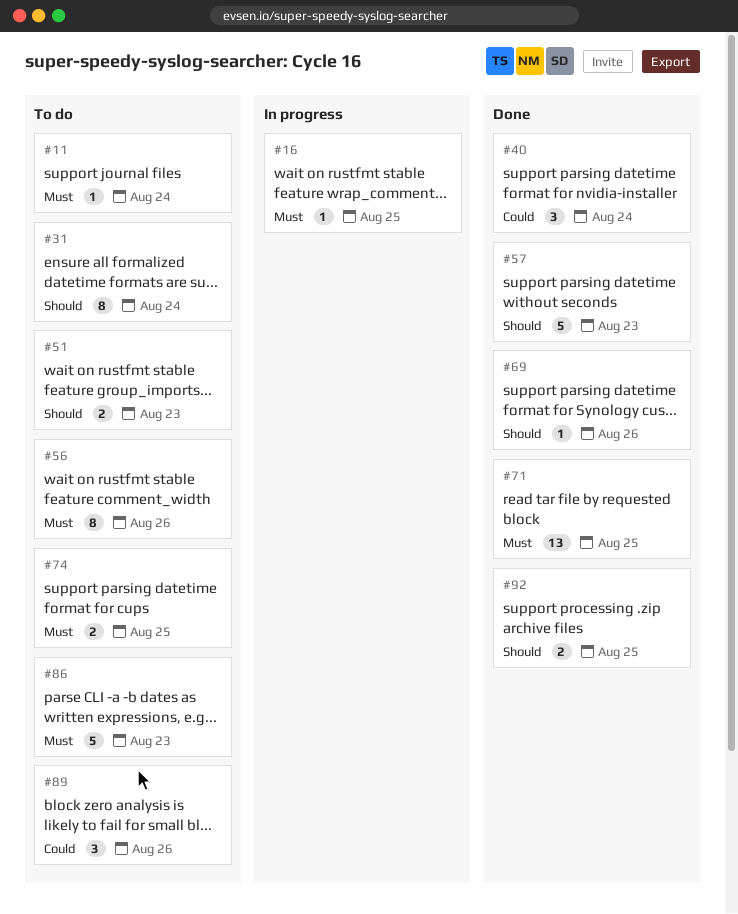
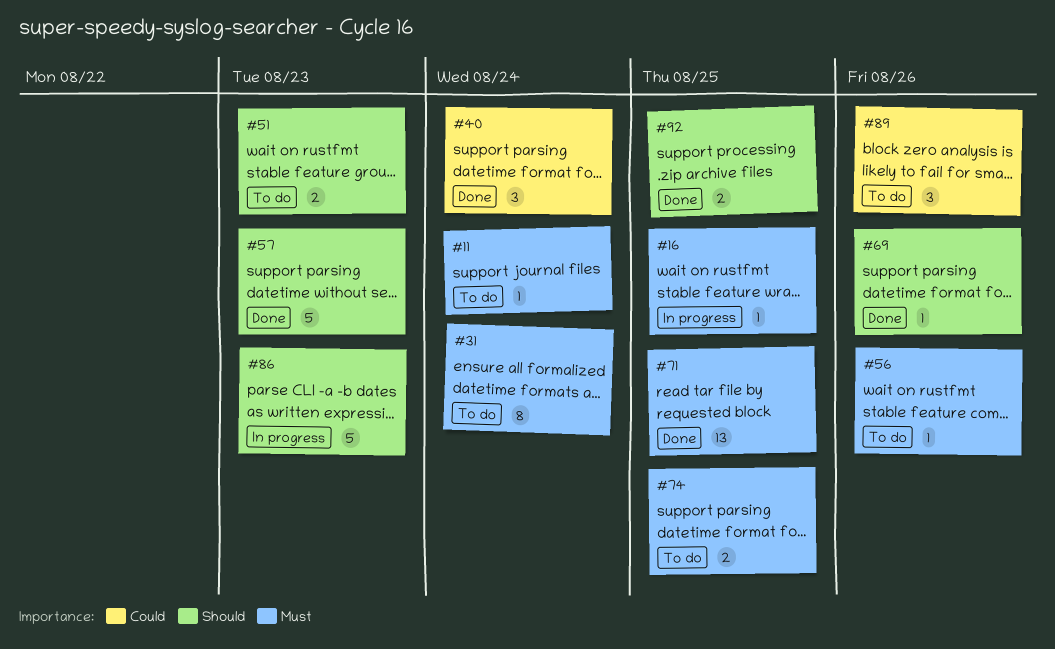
#31, priority: Should -> Must
#56, estimate: 8 -> 1
#86, status: To do -> In progress
#86, priority: Must -> Should

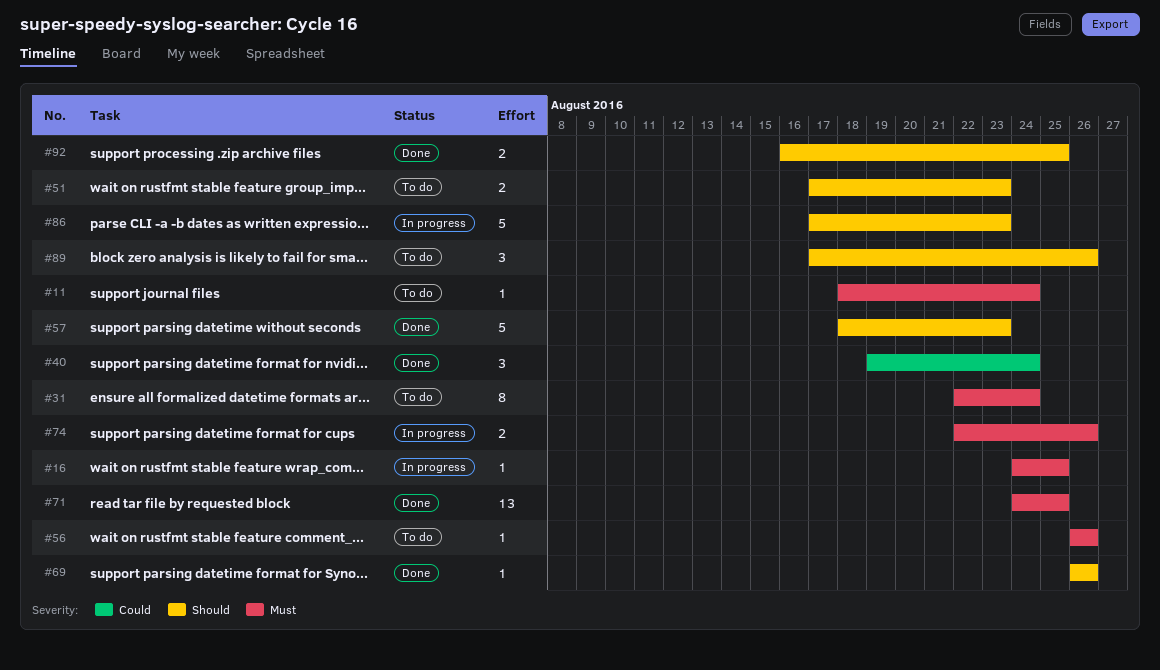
#74, status: To do -> In progress
#74, due: Aug 25 -> Aug 26
#89, priority: Could -> Should

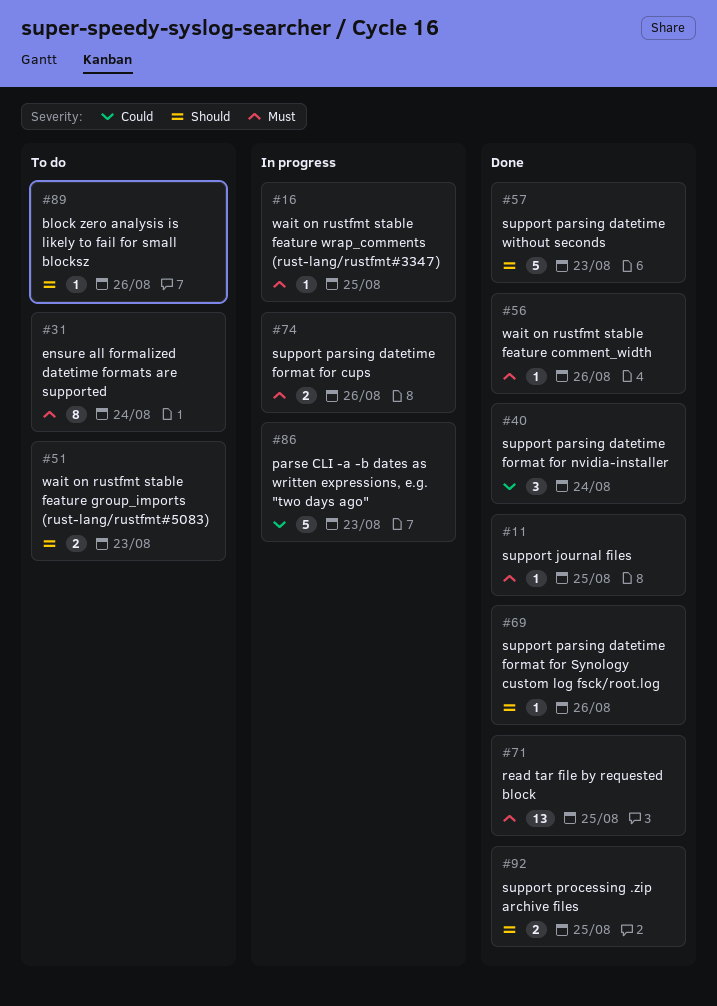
#11, status: To do -> Done
#11, due: Aug 24 -> Aug 25
#56, status: To do -> Done
#86, priority: Should -> Could
#89, estimate: 3 -> 1

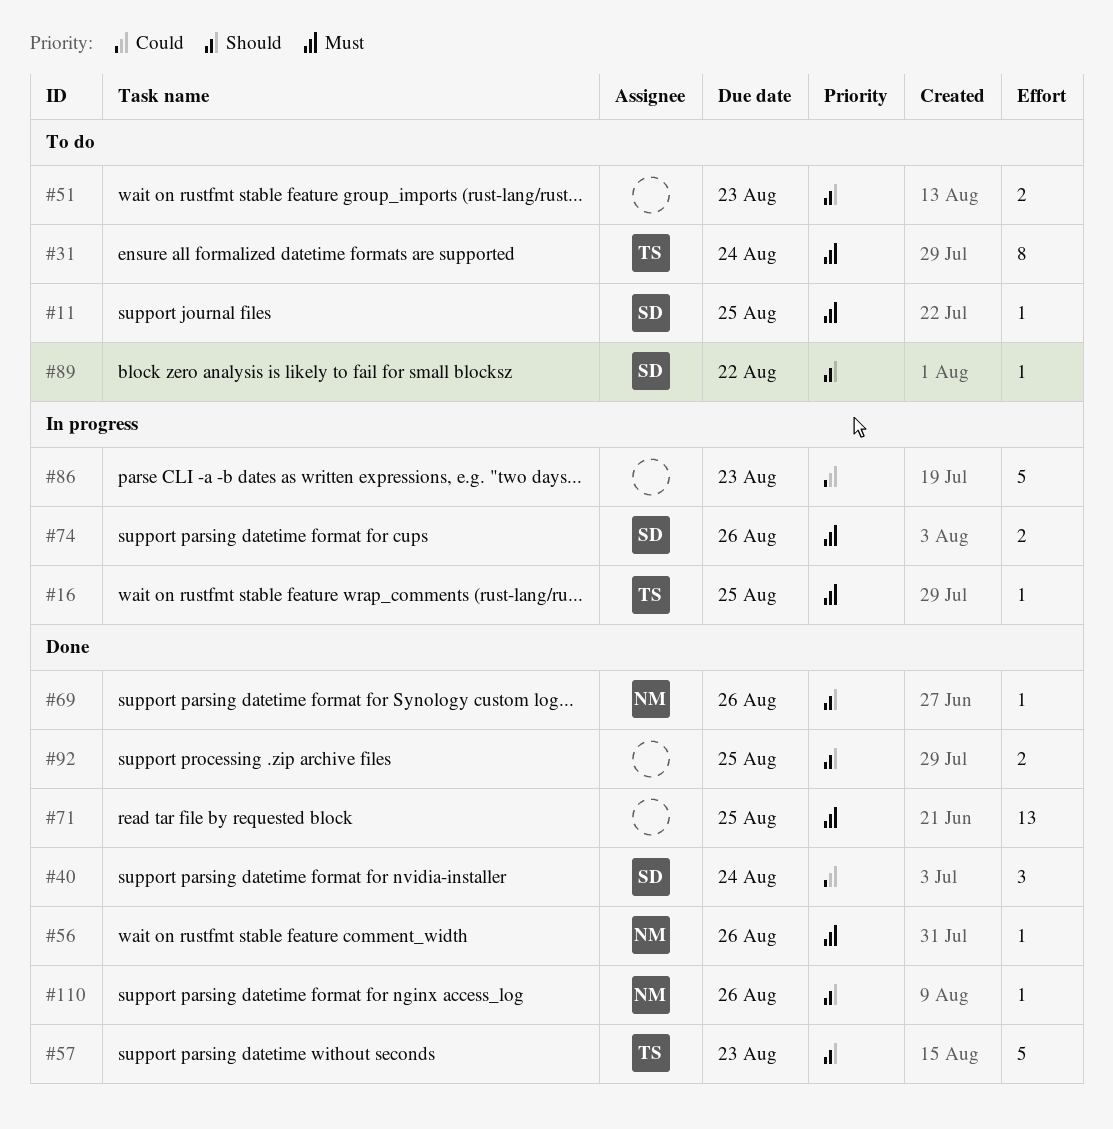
#11, status: Done -> To do
#89, due: Aug 26 -> Aug 22
#110: none -> present

